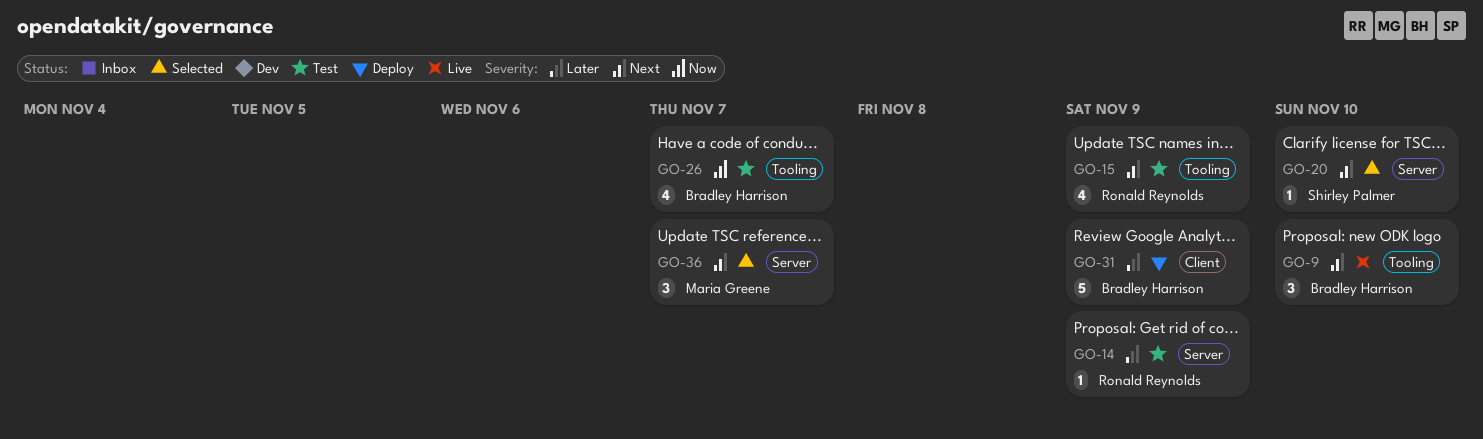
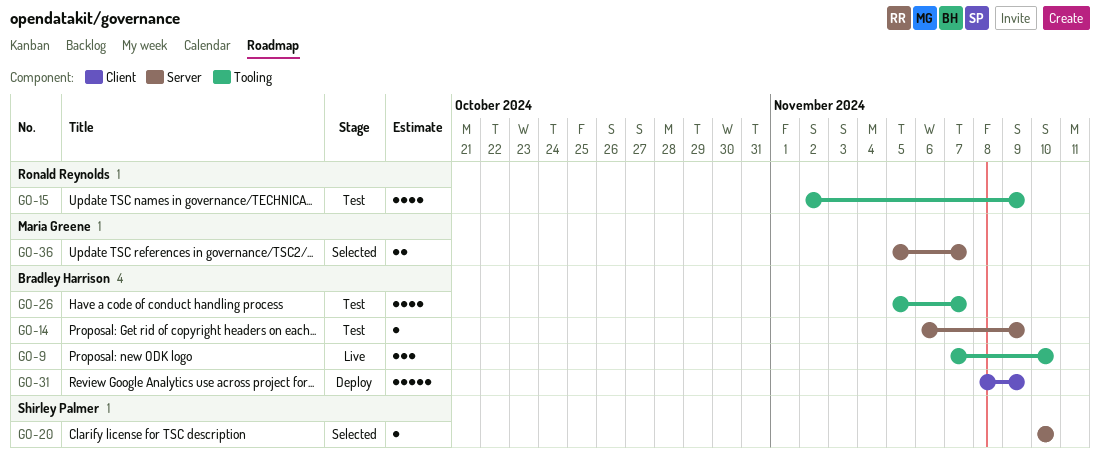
GO-14, owner: Ronald Reynolds -> Bradley Harrison
GO-36, estimate: 3 -> 2

